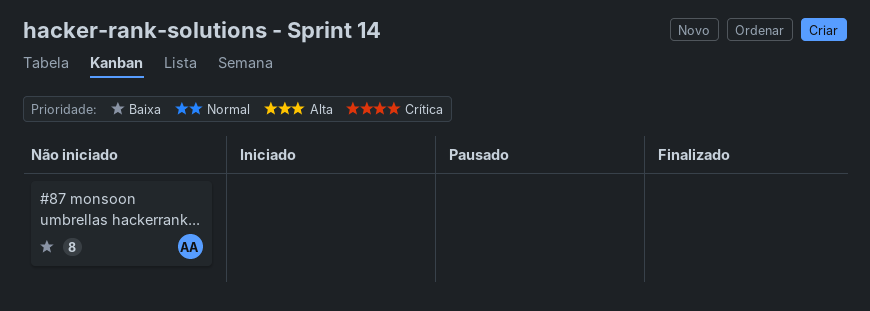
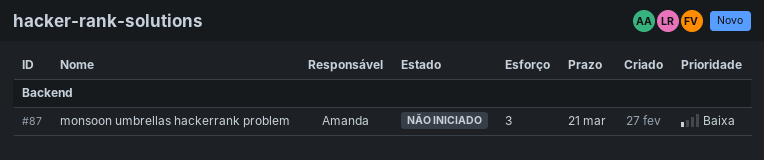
#87, estimate: 8 -> 3

